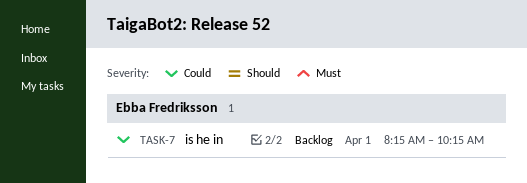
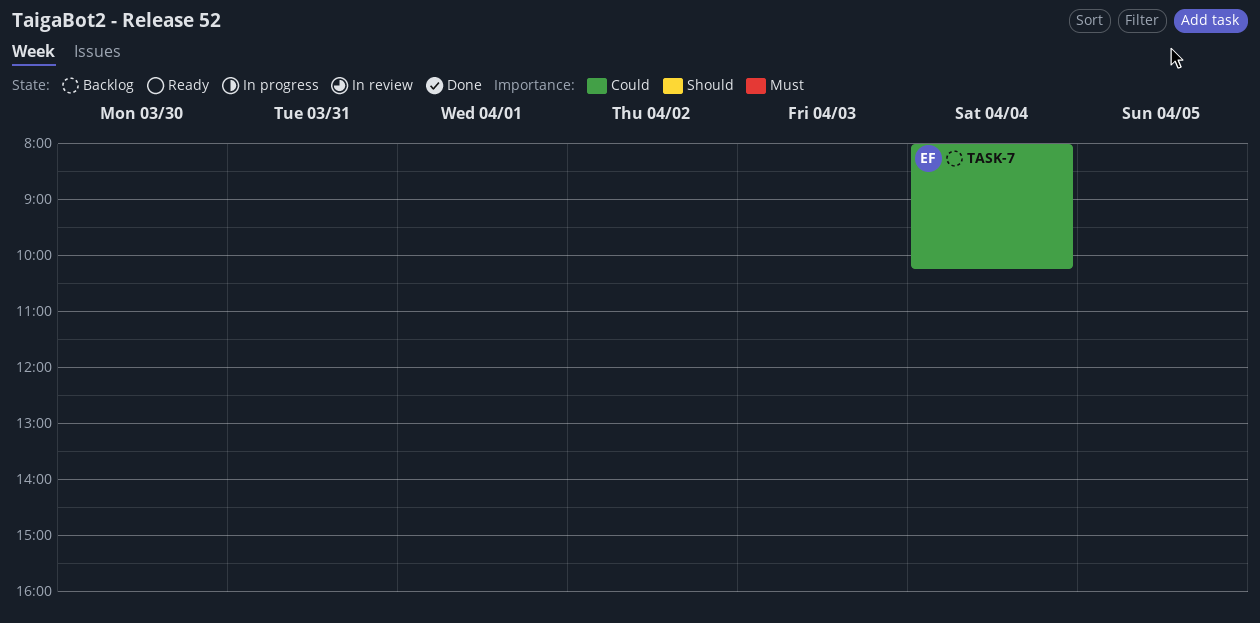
TASK-7, day: Apr 1 -> Apr 4
TASK-7, begins: 08:15 -> 08:00

